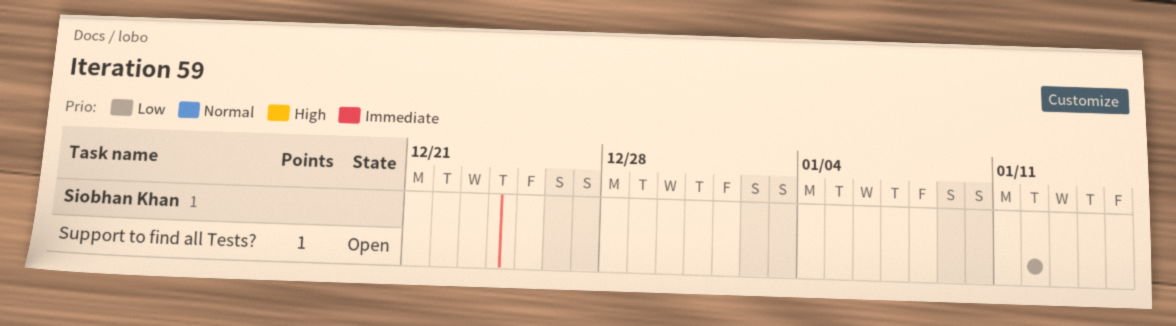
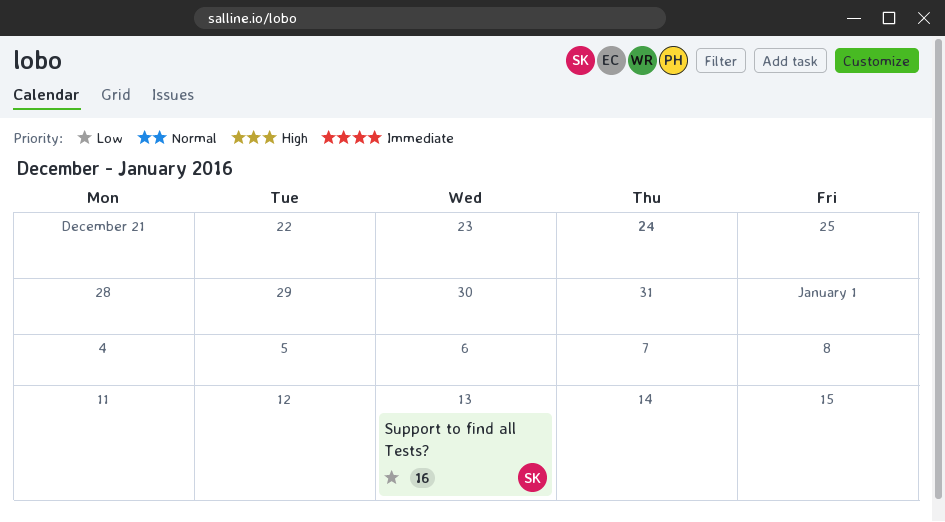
Support to find all Tests?, estimate: 1 -> 16
Support to find all Tests?, due: Jan 12 -> Jan 13

